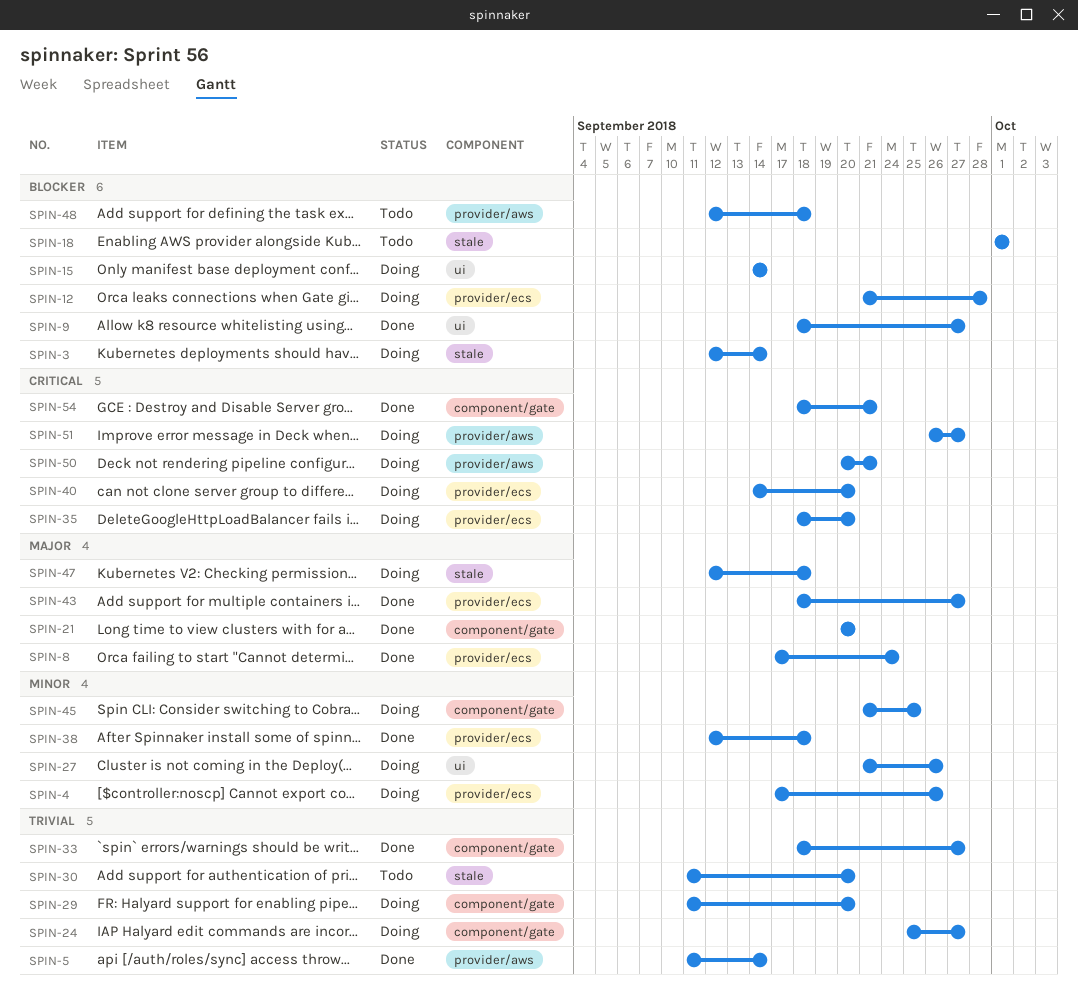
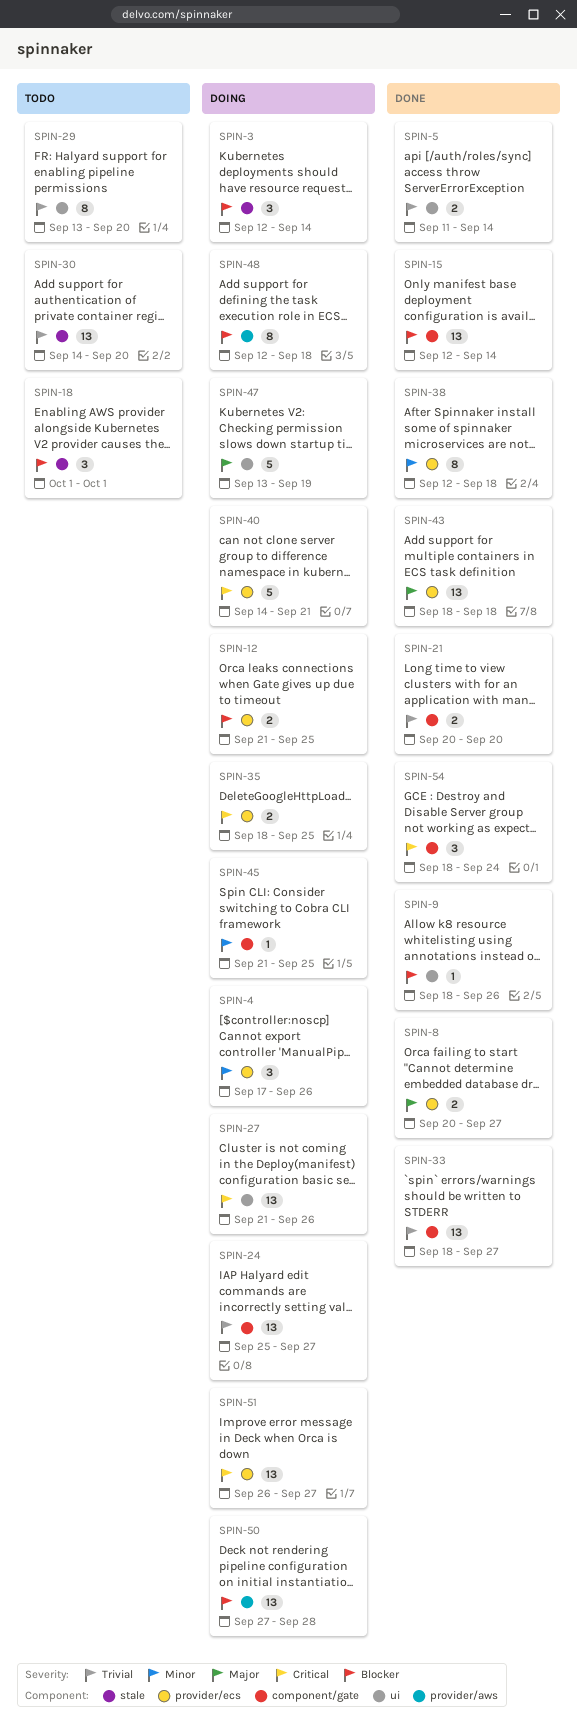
SPIN-5, label: provider/aws -> ui
SPIN-8, start: Sep 17 -> Sep 20
SPIN-8, due: Sep 24 -> Sep 27
SPIN-9, due: Sep 27 -> Sep 26
SPIN-12, due: Sep 28 -> Sep 25
SPIN-15, status: Doing -> Done
SPIN-15, label: ui -> component/gate
SPIN-15, start: Sep 14 -> Sep 12
SPIN-21, priority: Major -> Trivial
SPIN-27, priority: Minor -> Critical
SPIN-29, status: Doing -> Todo
SPIN-29, label: component/gate -> ui
SPIN-29, start: Sep 11 -> Sep 13
SPIN-30, start: Sep 11 -> Sep 14
SPIN-35, due: Sep 20 -> Sep 25
SPIN-40, due: Sep 20 -> Sep 21
SPIN-43, due: Sep 27 -> Sep 18
SPIN-47, label: stale -> ui
SPIN-47, start: Sep 12 -> Sep 13
SPIN-47, due: Sep 18 -> Sep 19
SPIN-48, status: Todo -> Doing
SPIN-50, priority: Critical -> Blocker
SPIN-50, start: Sep 20 -> Sep 27
SPIN-50, due: Sep 21 -> Sep 28
SPIN-51, label: provider/aws -> provider/ecs
SPIN-54, due: Sep 21 -> Sep 24

